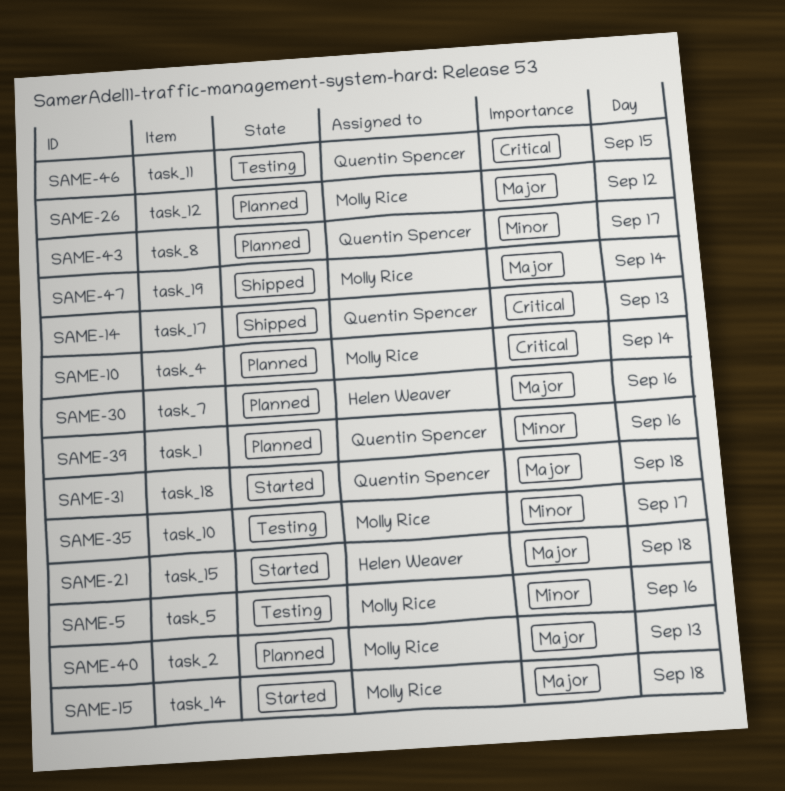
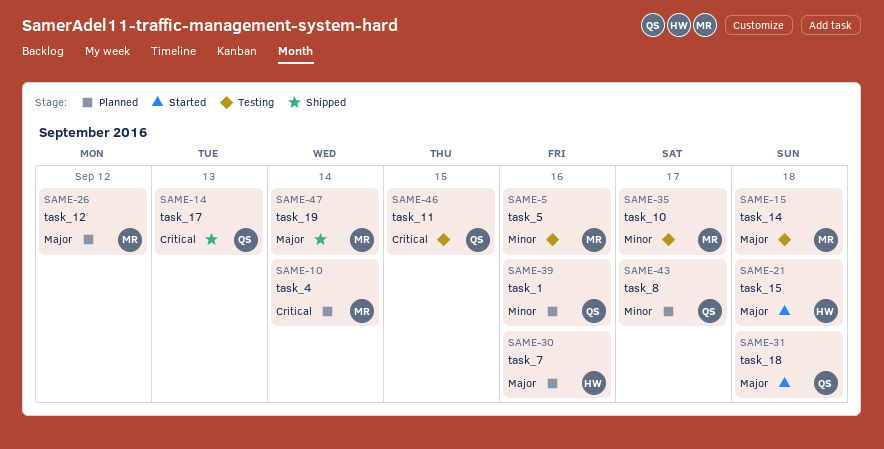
SAME-15, status: Started -> Testing
SAME-40: present -> none

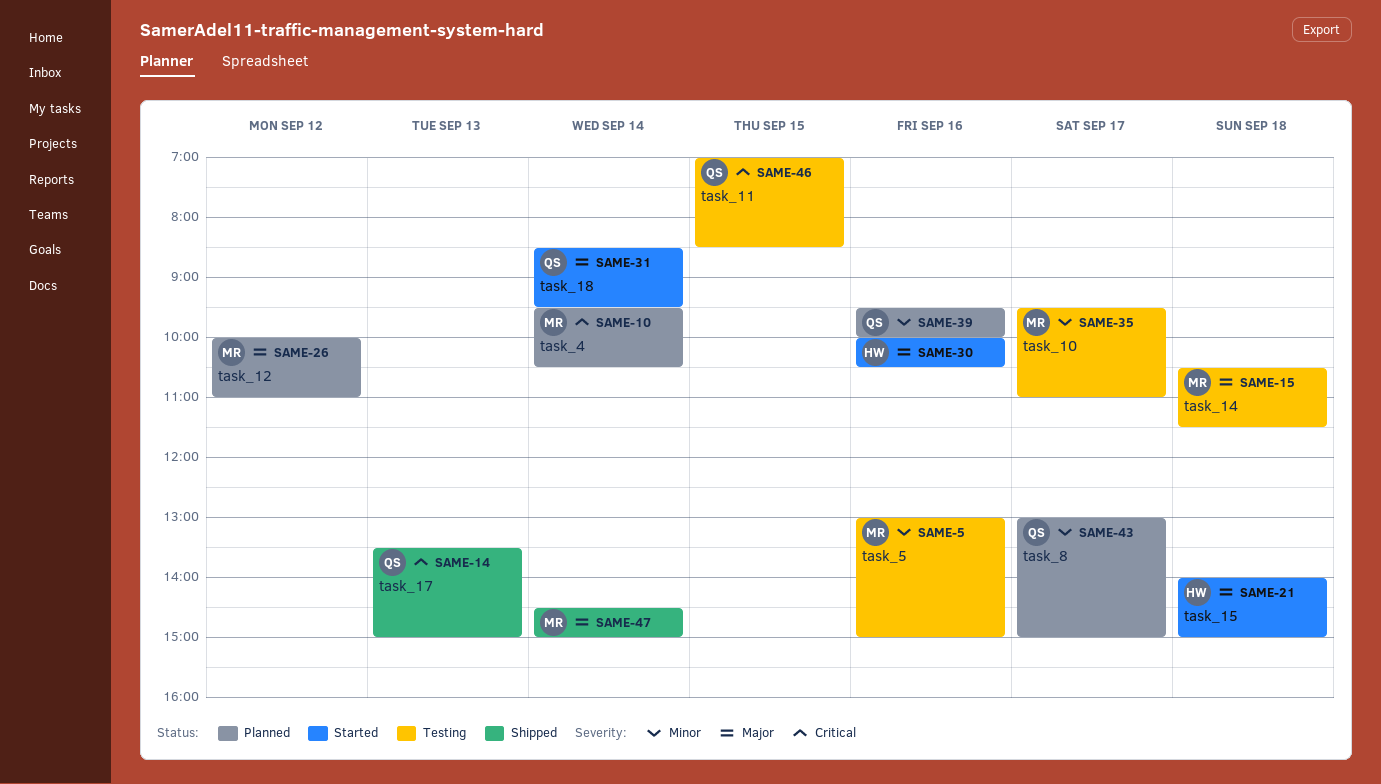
SAME-30, status: Planned -> Started
SAME-31, day: Sep 18 -> Sep 14

